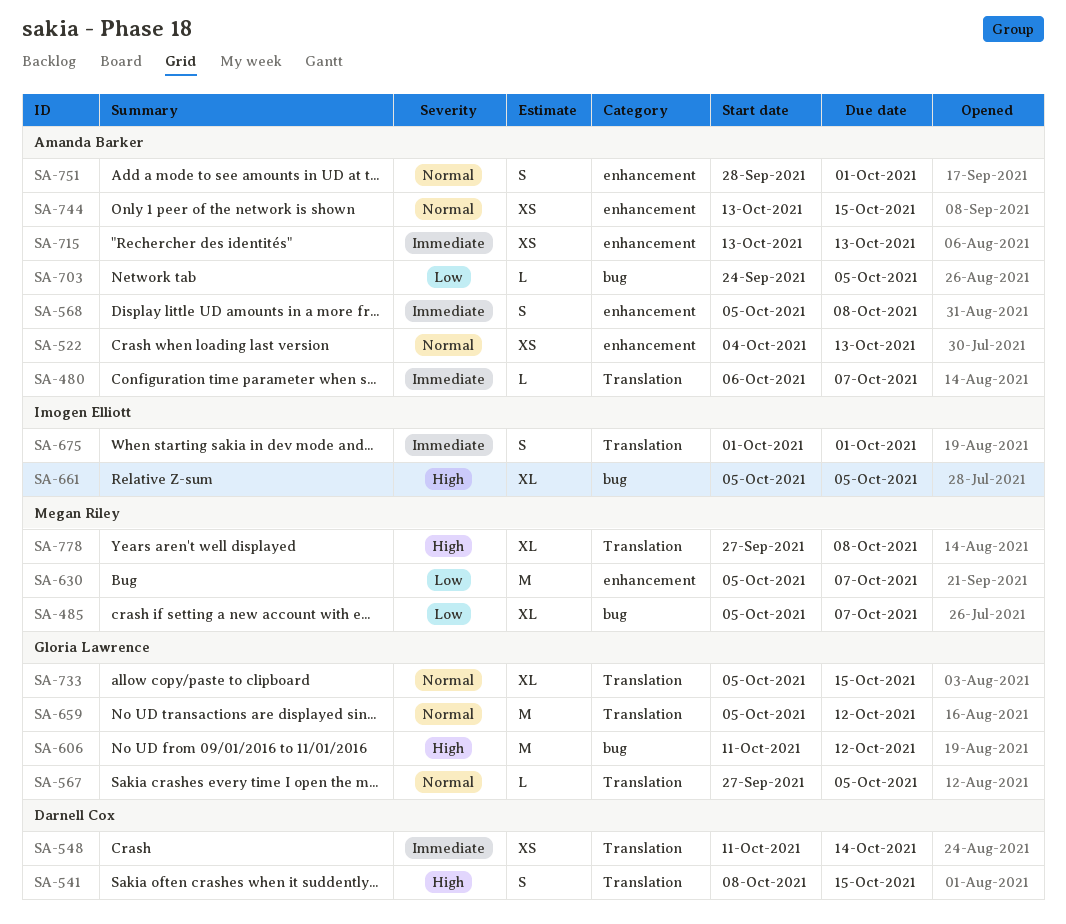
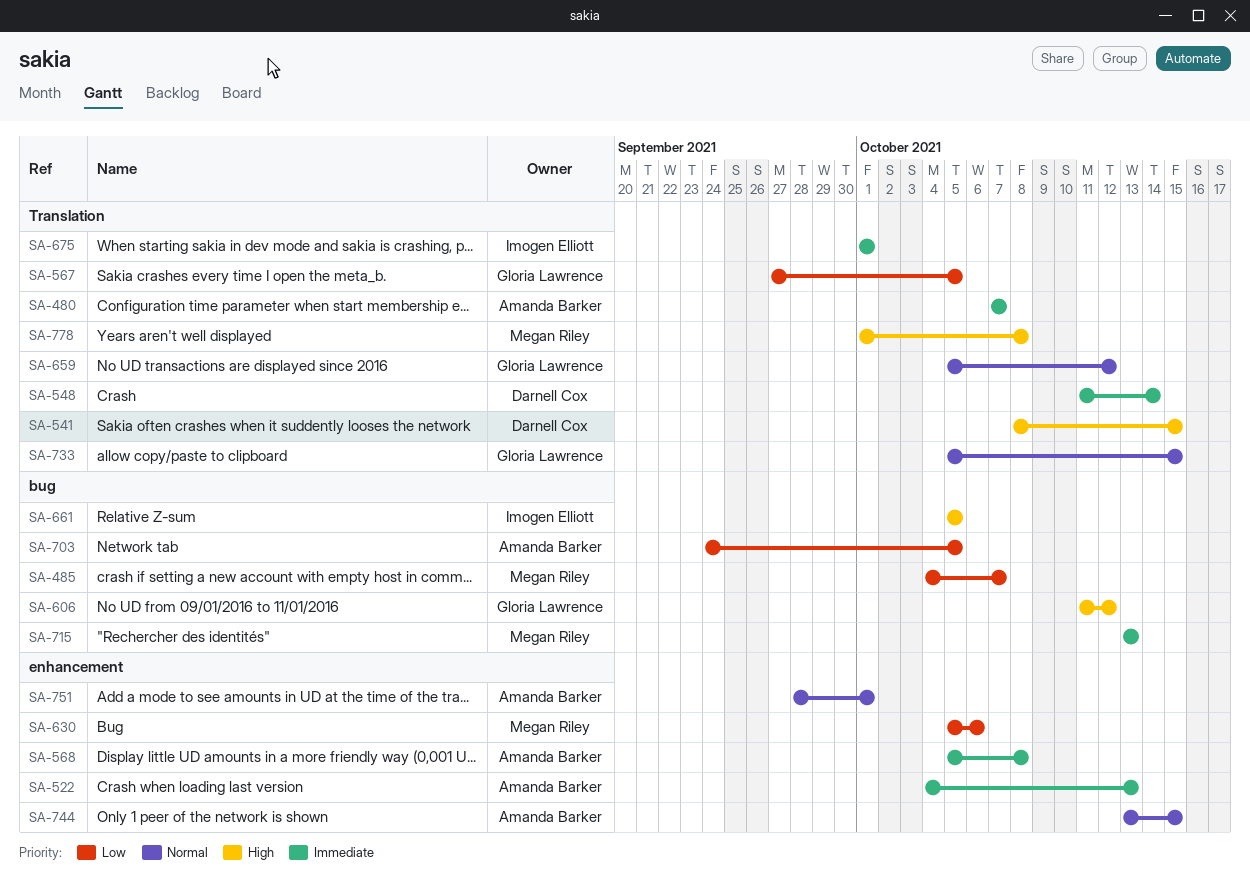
SA-480, start: Oct 6 -> Oct 7
SA-485, start: Oct 5 -> Oct 4
SA-522, priority: Normal -> Immediate
SA-567, priority: Normal -> Low
SA-630, due: Oct 7 -> Oct 6
SA-715, owner: Amanda Barker -> Megan Riley
SA-715, label: enhancement -> bug
SA-778, start: Sep 27 -> Oct 1

